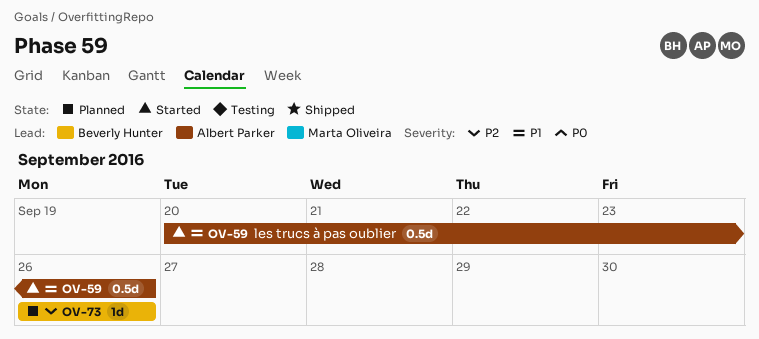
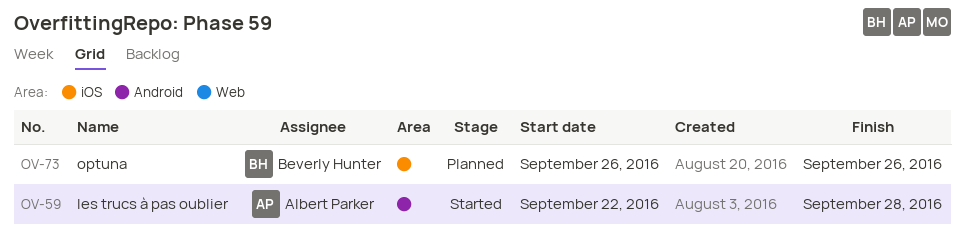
OV-59, start: Sep 20 -> Sep 22
OV-59, due: Sep 26 -> Sep 28

